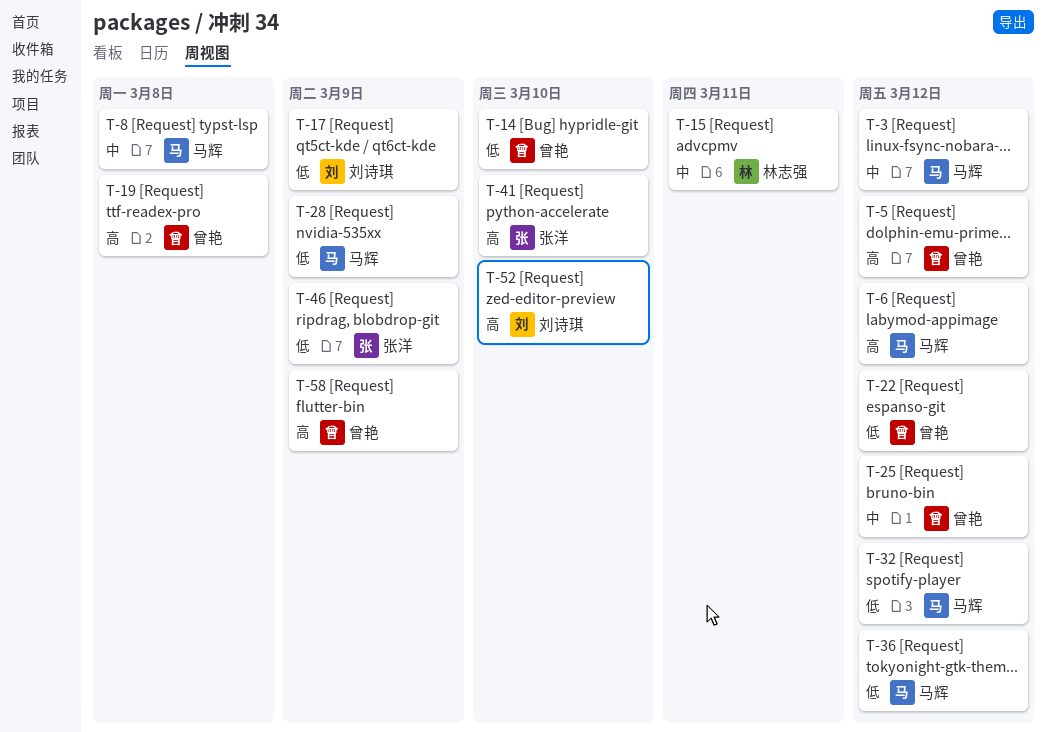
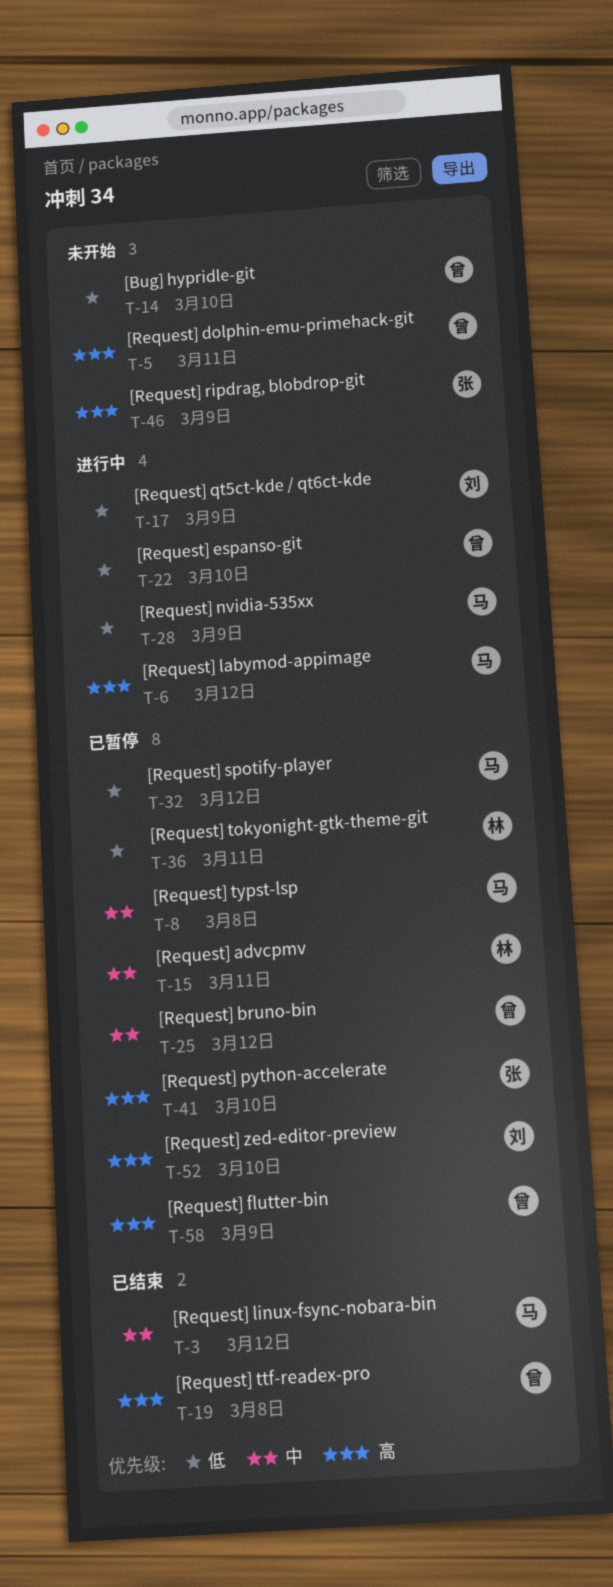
T-5, due: Mar 12 -> Mar 11
T-22, due: Mar 12 -> Mar 10
T-36, owner: 马辉 -> 林志强
T-36, due: Mar 12 -> Mar 11
T-46, priority: 低 -> 高

